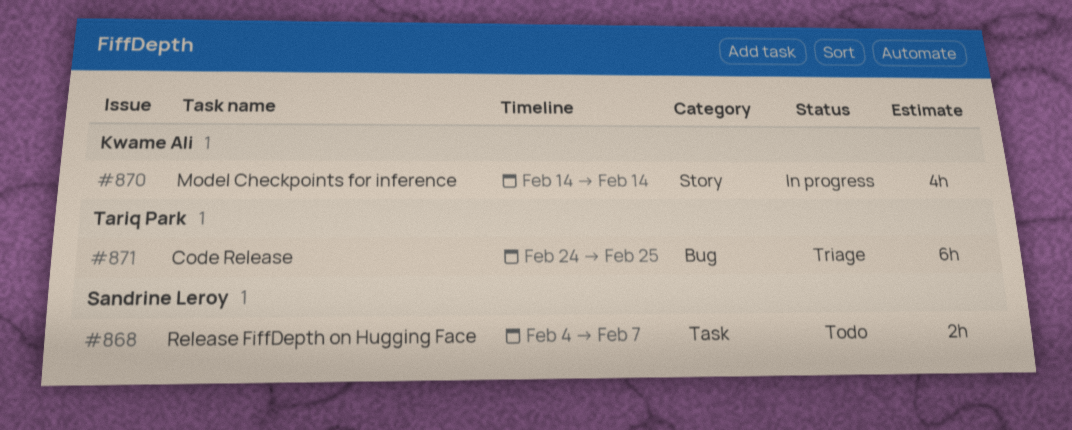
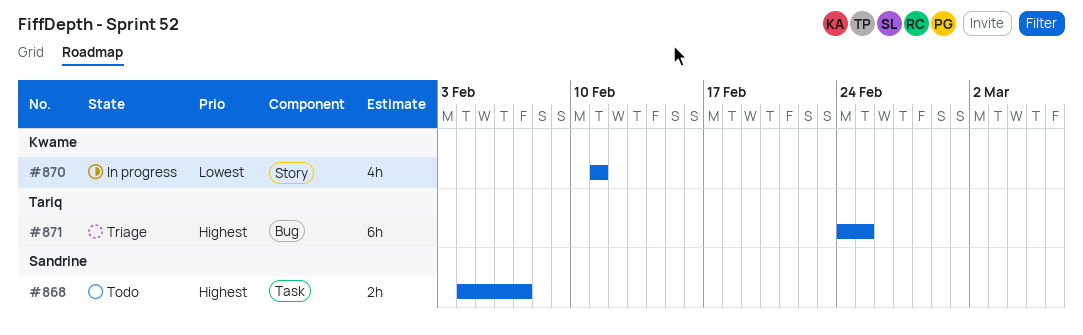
#870, start: Feb 14 -> Feb 11
#870, due: Feb 14 -> Feb 11

